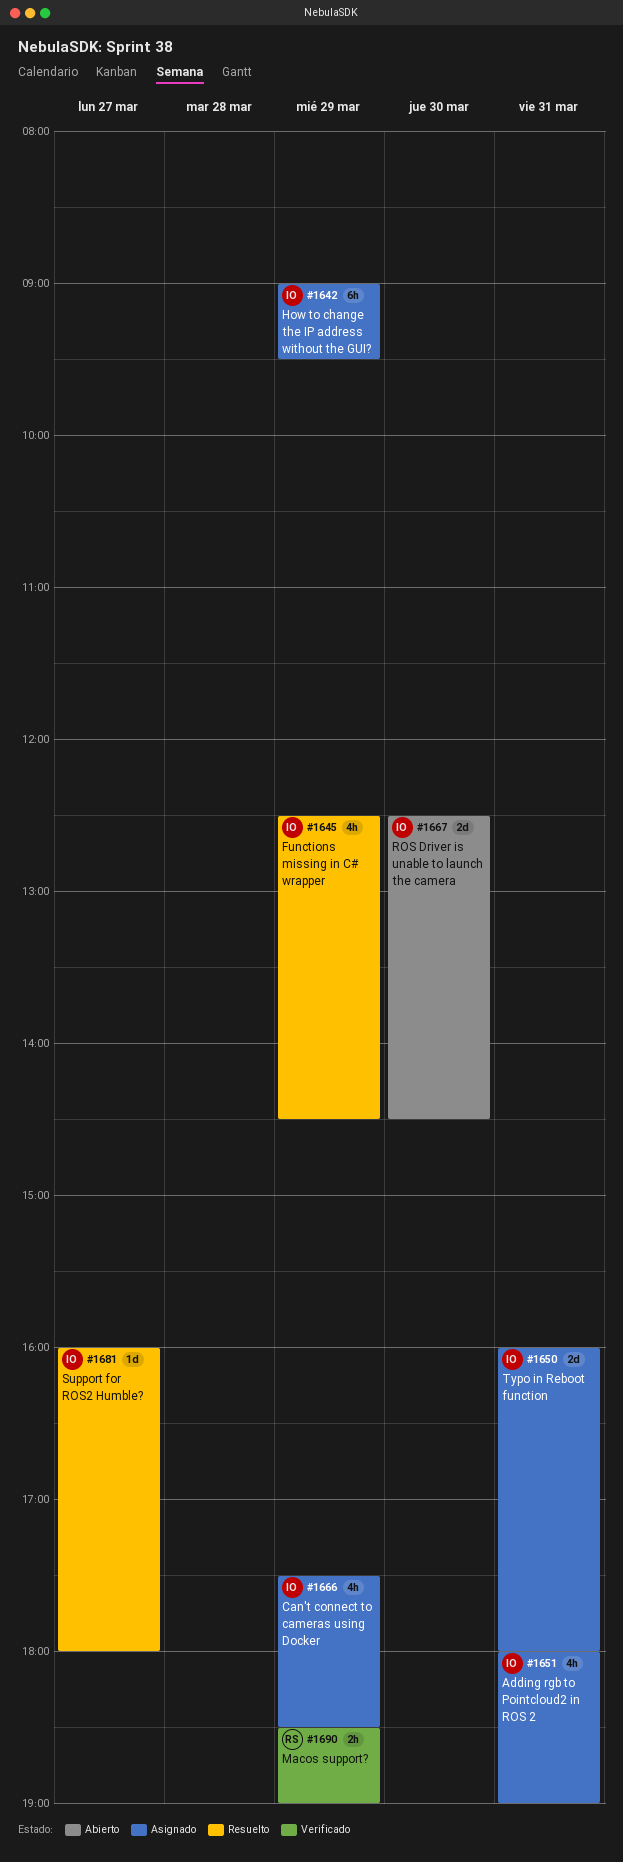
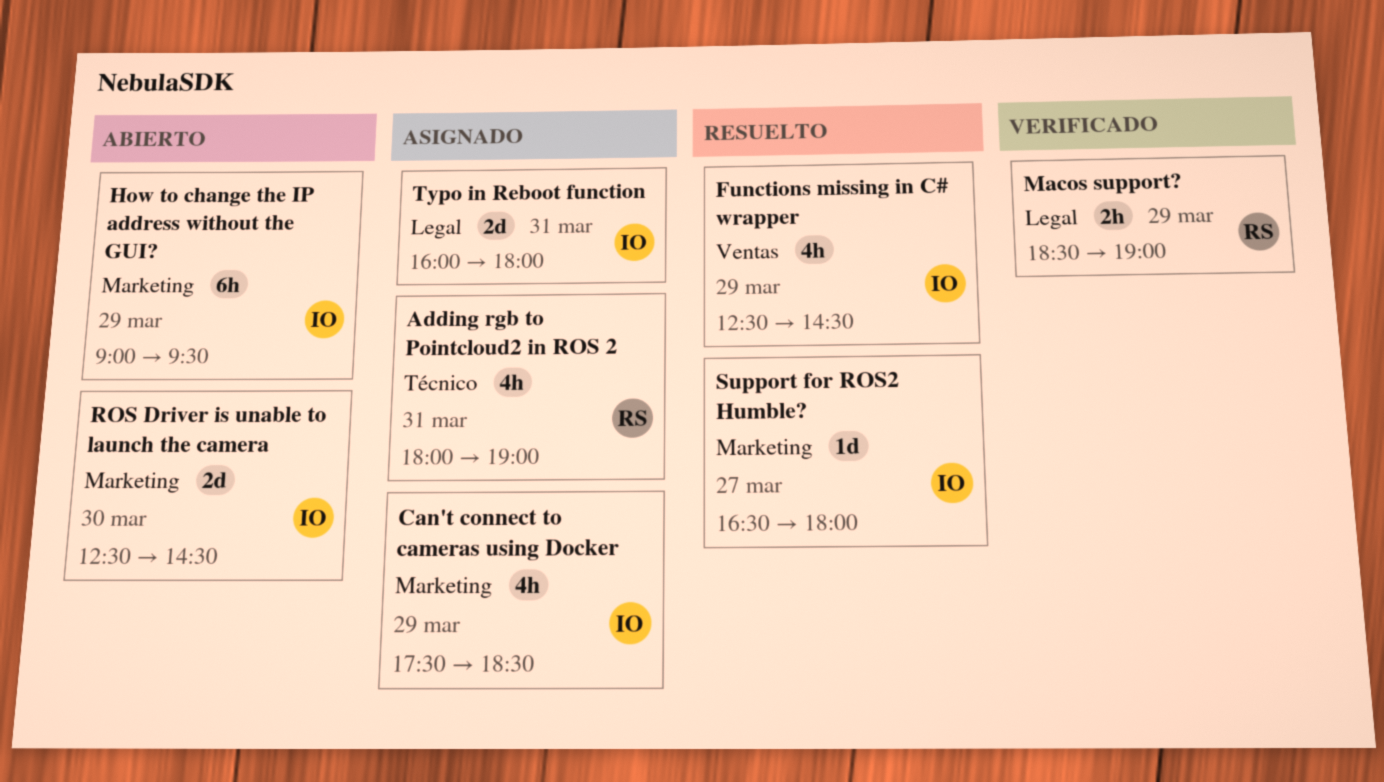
Adding rgb to Pointcloud2 in ROS 2, owner: IO -> RS
How to change the IP address without the GUI?, status: Asignado -> Abierto
Support for ROS2 Humble?, begins: 16:00 -> 16:30

